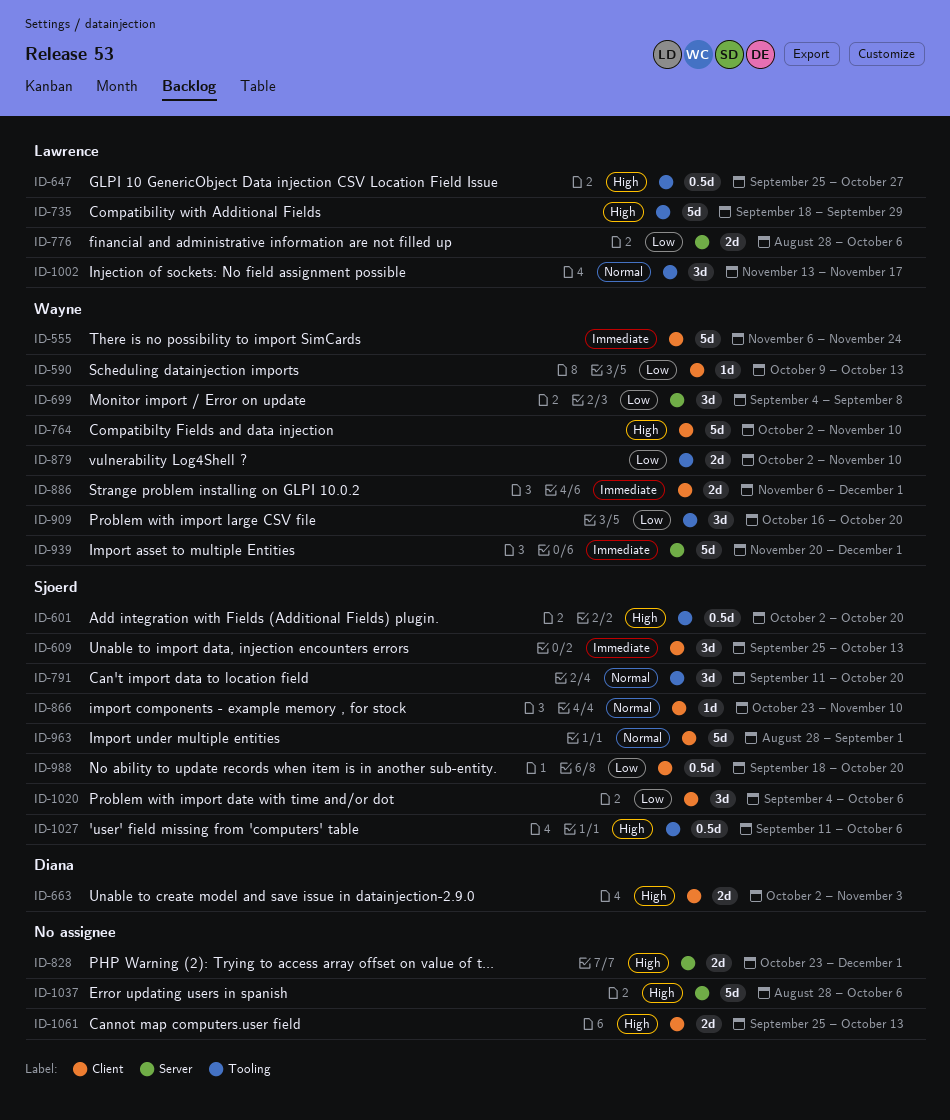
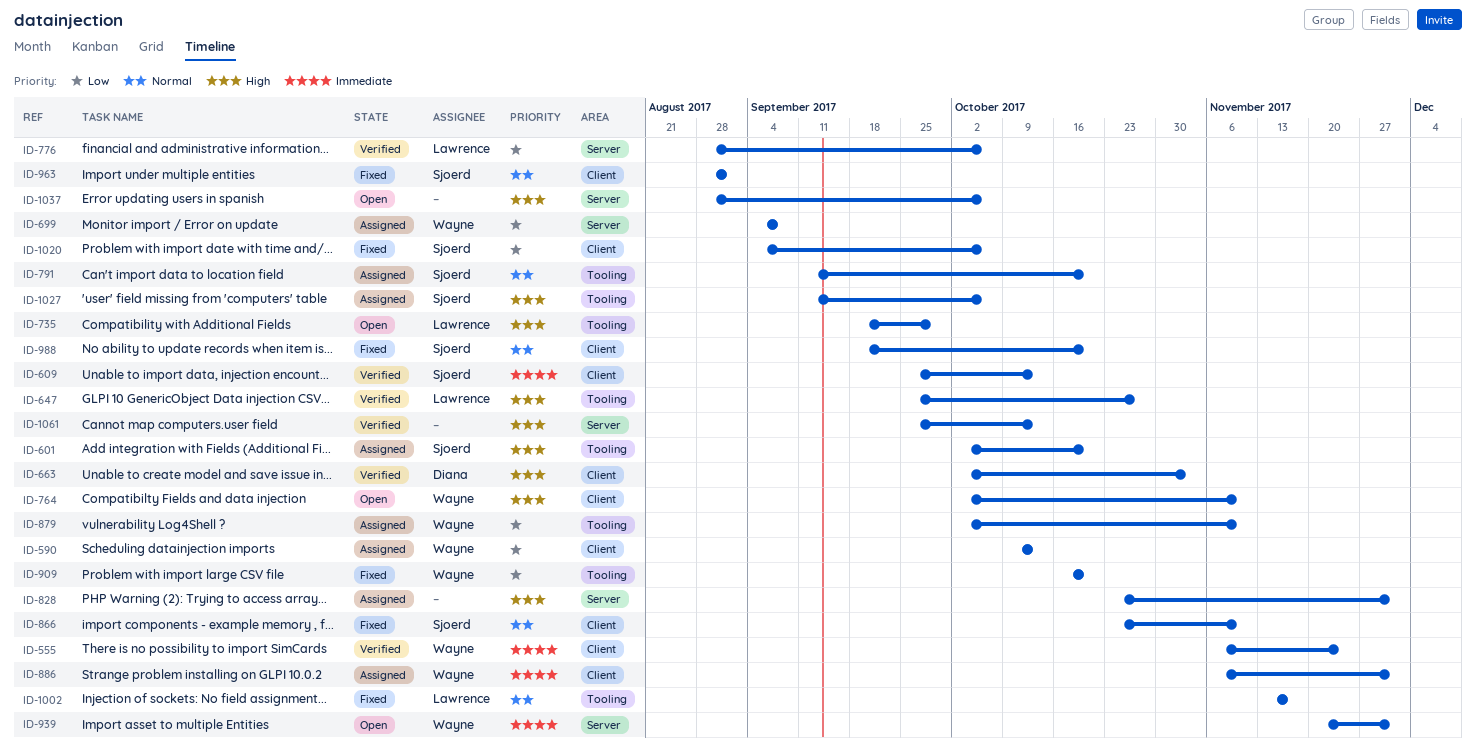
ID-988, priority: Low -> Normal
ID-1061, label: Client -> Server

